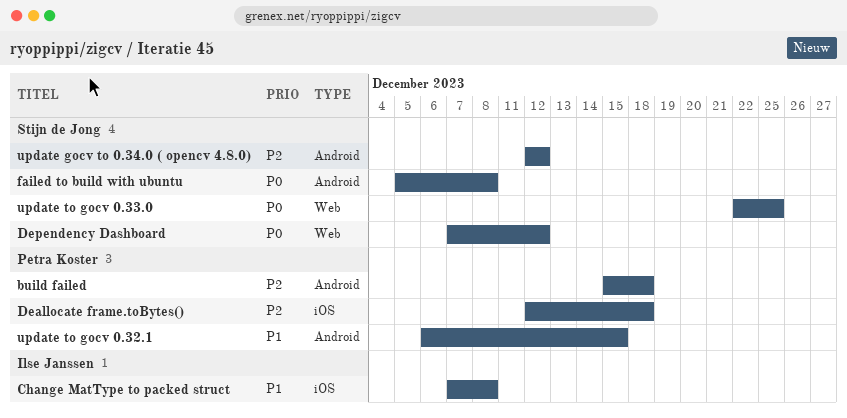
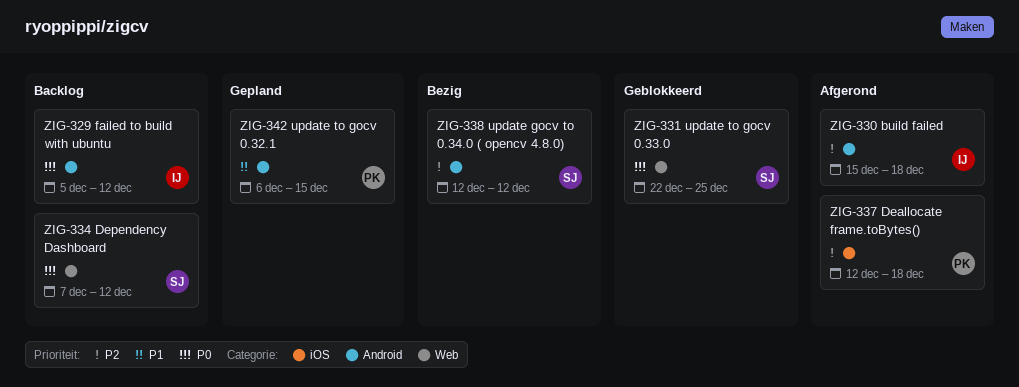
build failed, owner: Petra Koster -> Ilse Janssen
Change MatType to packed struct: present -> none
failed to build with ubuntu, owner: Stijn de Jong -> Ilse Janssen
failed to build with ubuntu, due: Dec 8 -> Dec 12

